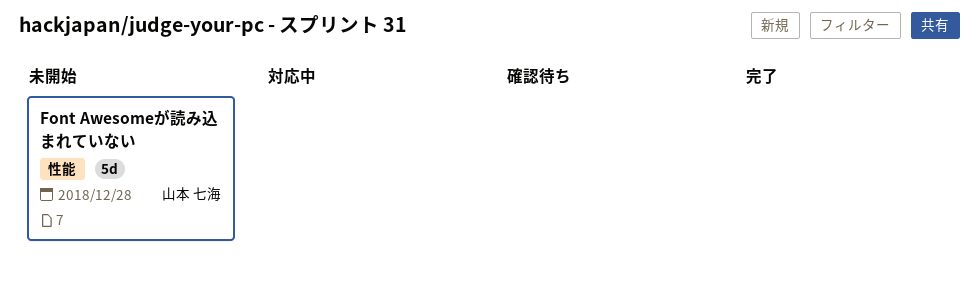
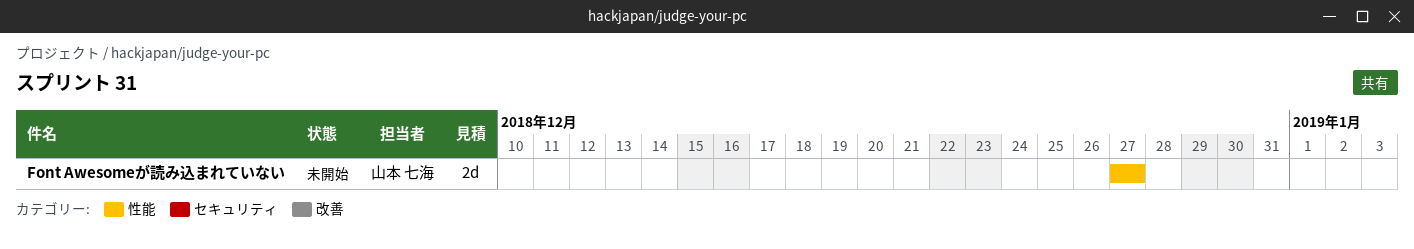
Font Awesomeが読み込まれていない, estimate: 5d -> 2d
Font Awesomeが読み込まれていない, due: Dec 28 -> Dec 27

